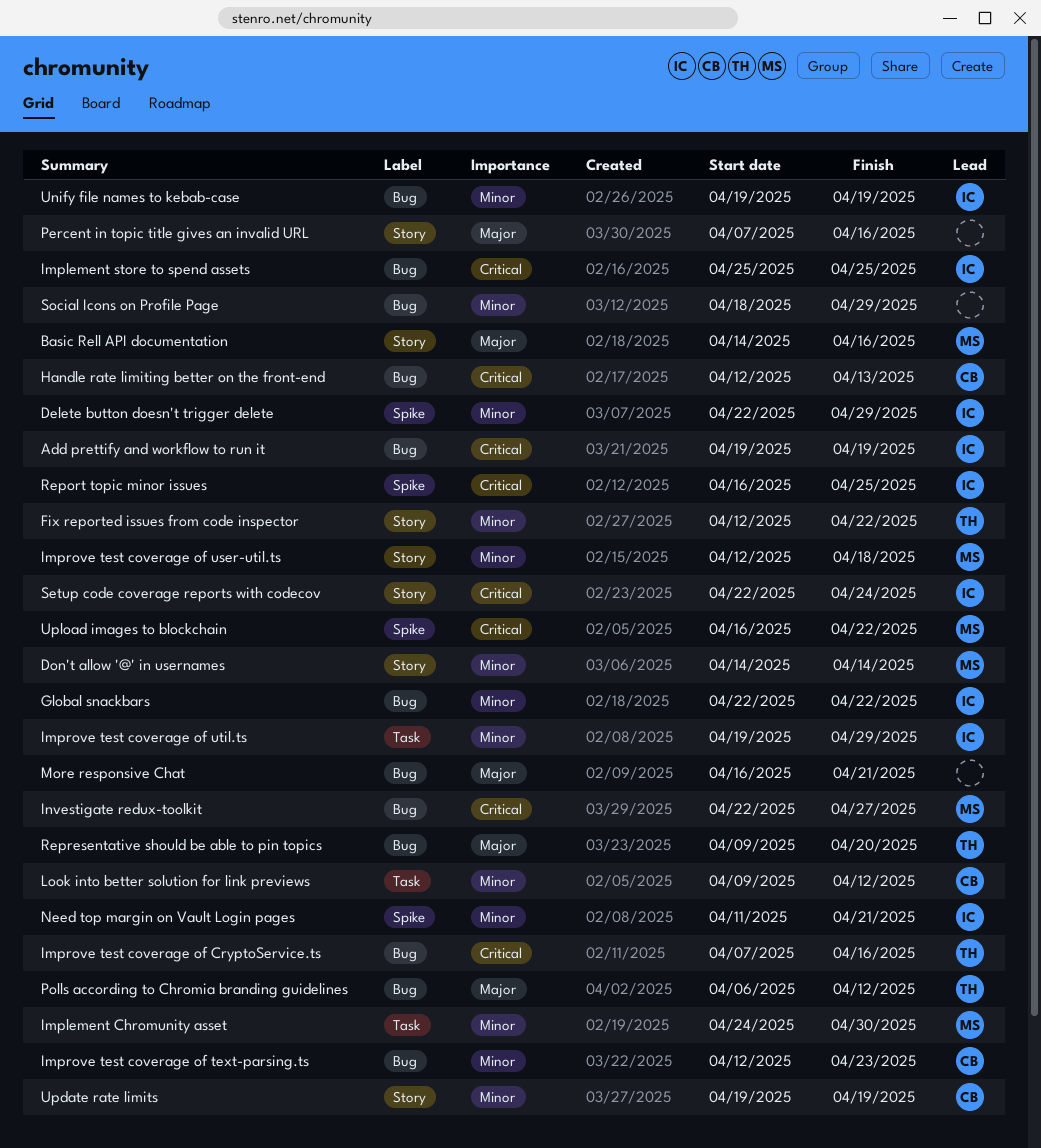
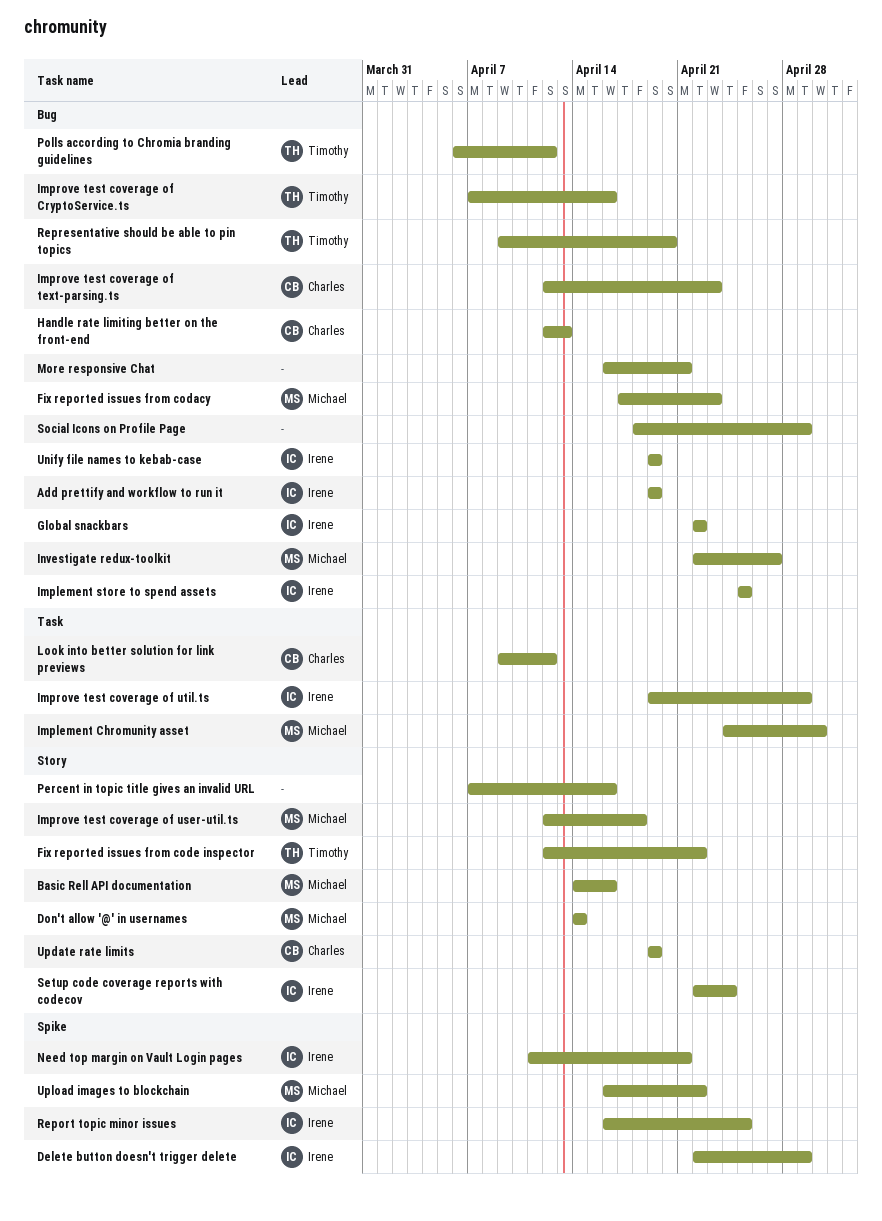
Fix reported issues from codacy: none -> present

